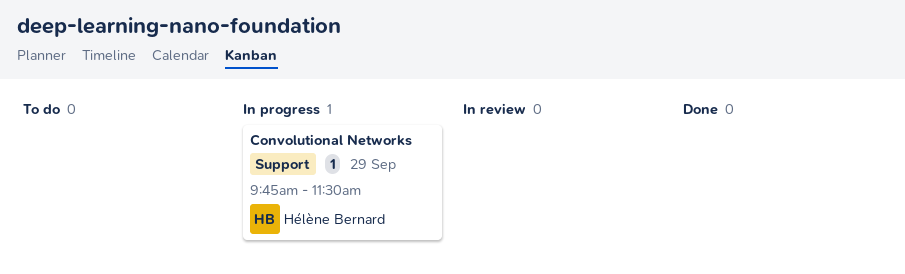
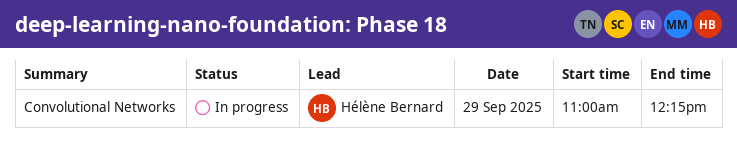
Convolutional Networks, begins: 09:45 -> 11:00
Convolutional Networks, ends: 11:30 -> 12:15

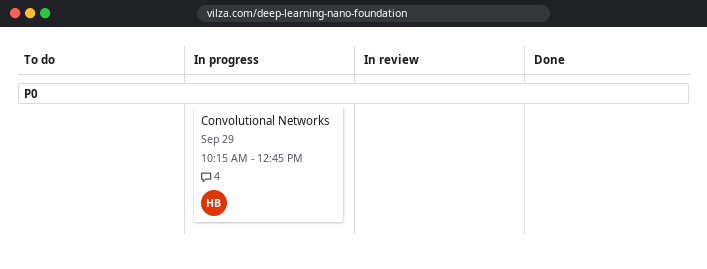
Convolutional Networks, begins: 11:00 -> 10:15
Convolutional Networks, ends: 12:15 -> 12:45

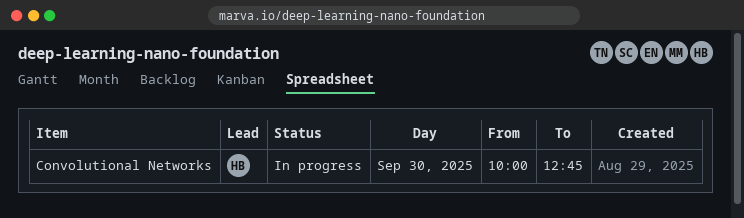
Convolutional Networks, day: Sep 29 -> Sep 30
Convolutional Networks, begins: 10:15 -> 10:00

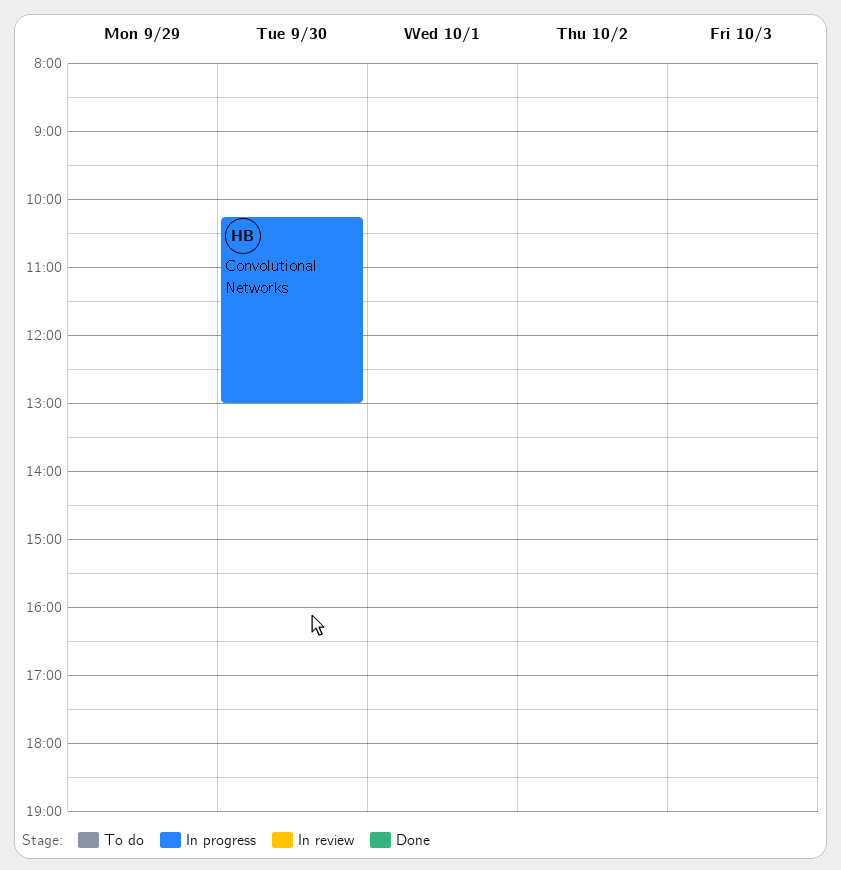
Convolutional Networks, begins: 10:00 -> 10:15
Convolutional Networks, ends: 12:45 -> 13:00

